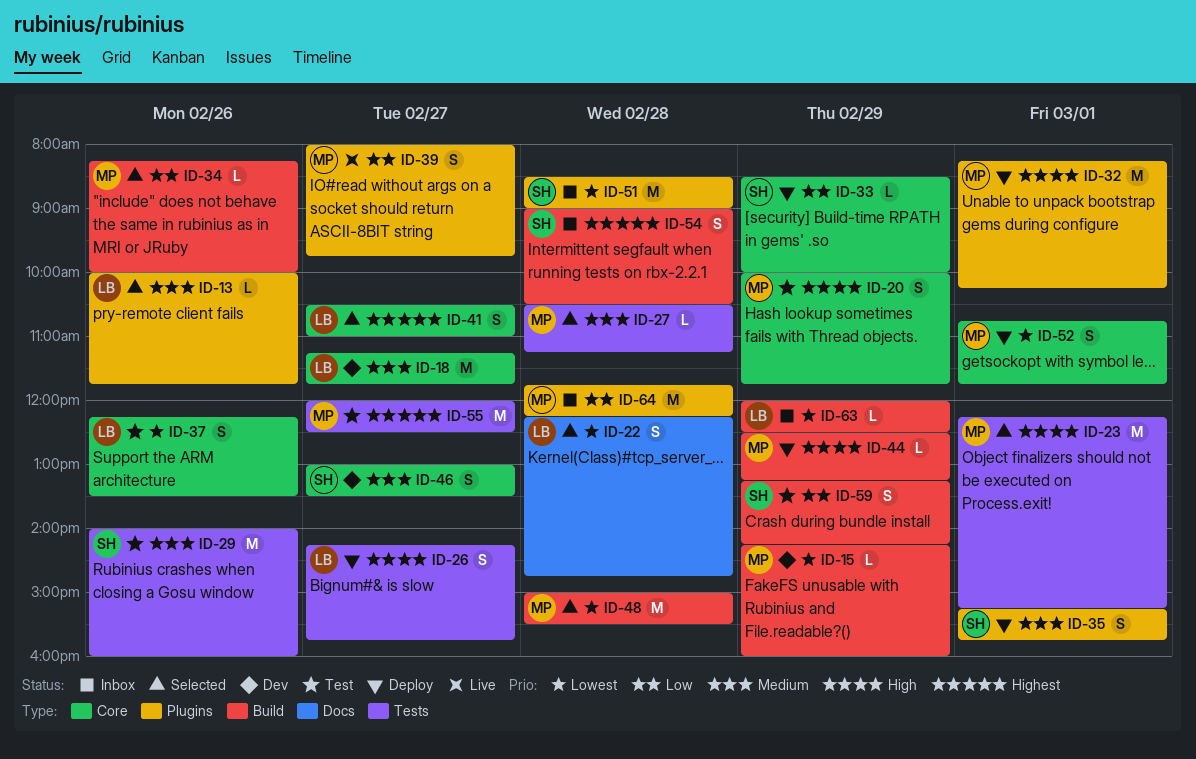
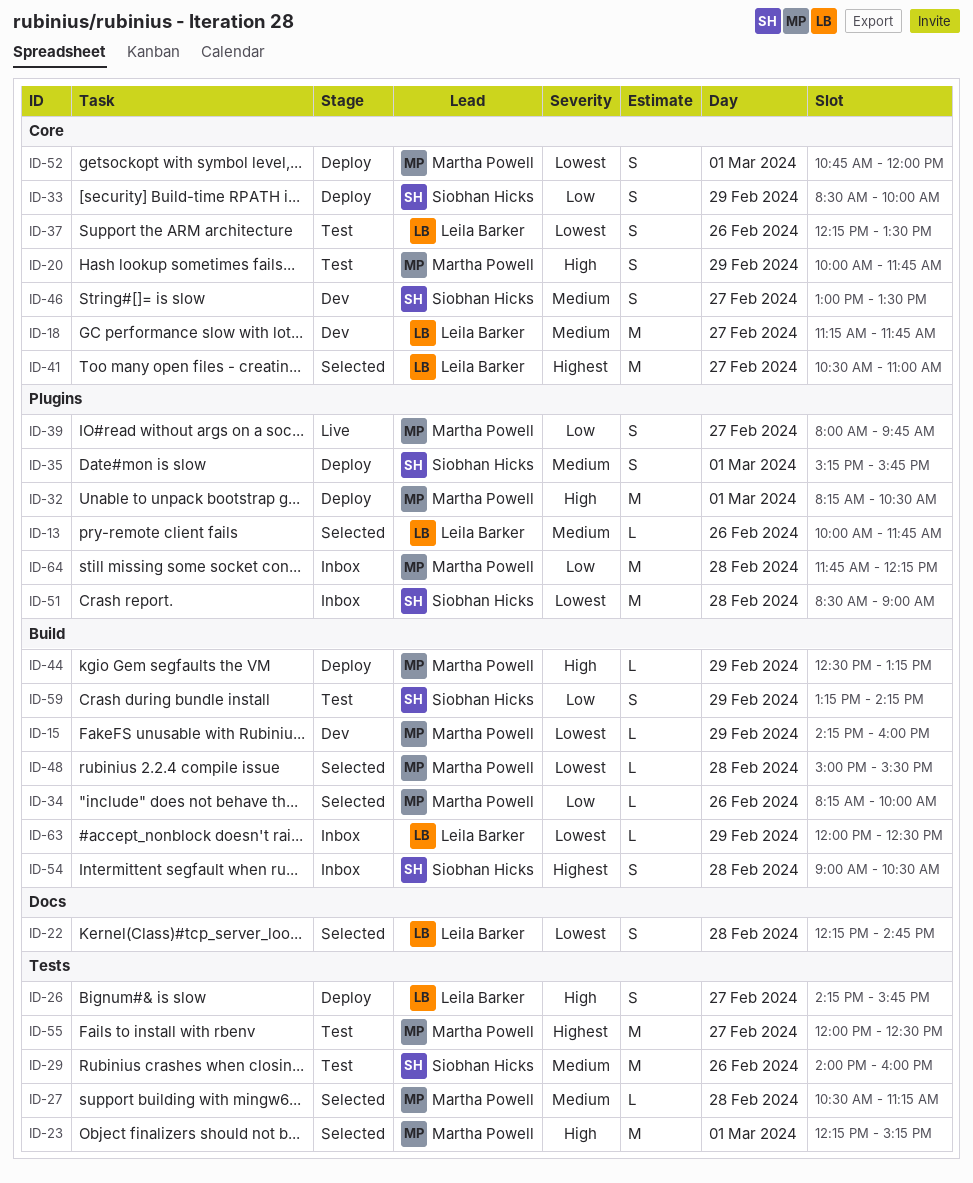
ID-32, ends: 10:15 -> 10:30
ID-33, estimate: L -> S
ID-41, estimate: S -> M
ID-48, estimate: M -> L
ID-52, ends: 11:45 -> 12:00

